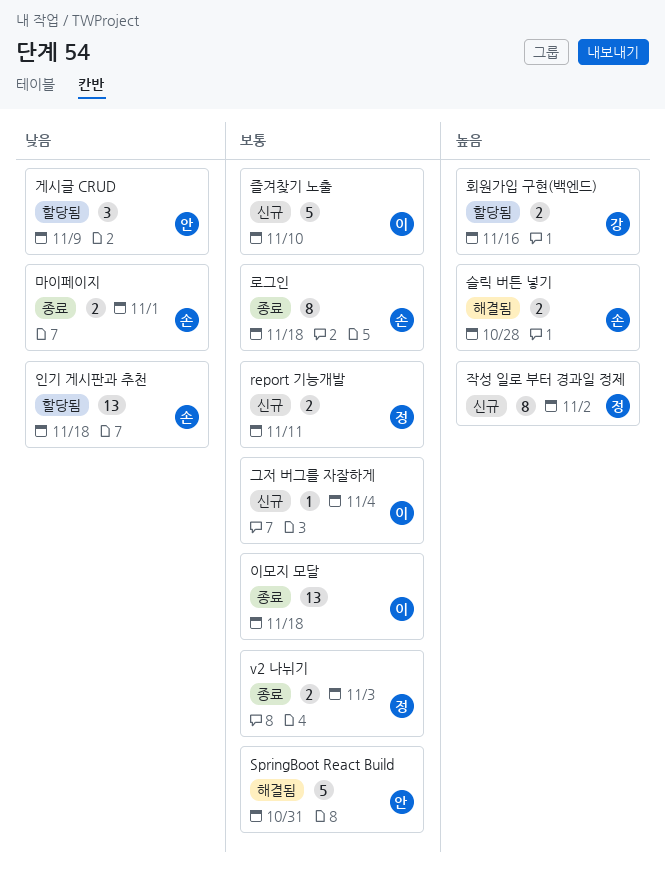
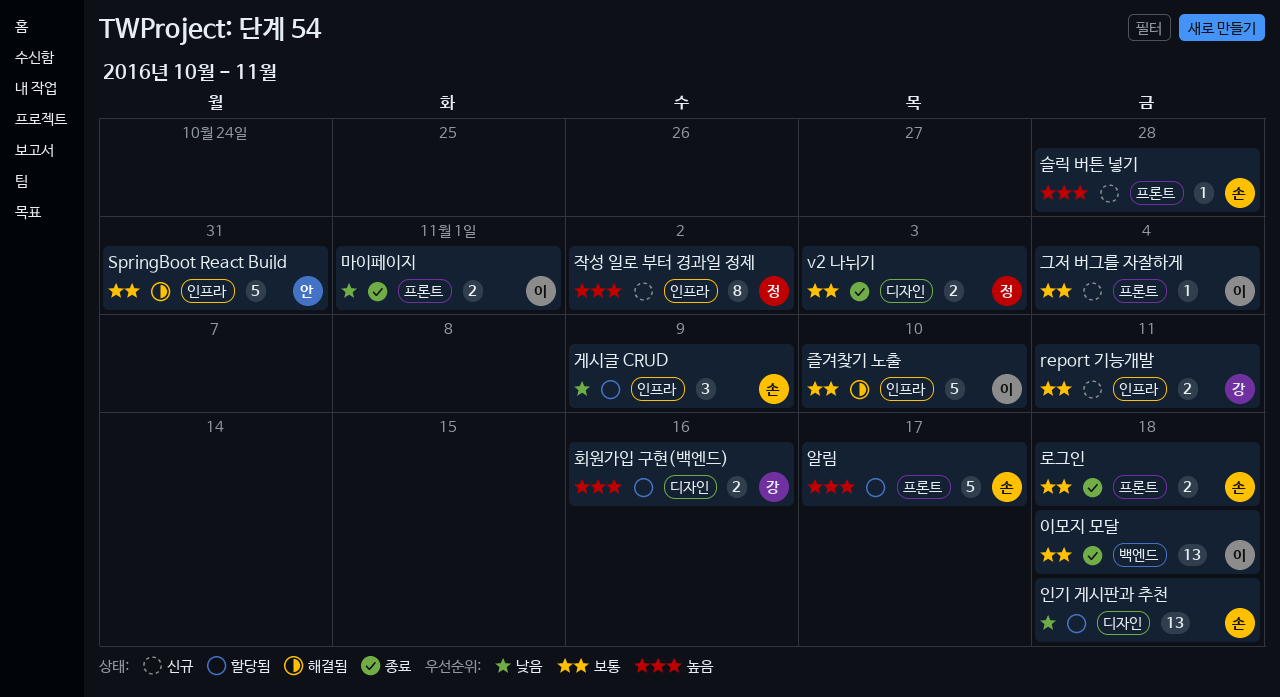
report 기능개발, owner: 정 -> 강
게시글 CRUD, owner: 안 -> 손
로그인, estimate: 8 -> 2
마이페이지, owner: 손 -> 이
슬릭 버튼 넣기, status: 해결됨 -> 신규
슬릭 버튼 넣기, estimate: 2 -> 1
알림: none -> present
즐겨찾기 노출, status: 신규 -> 해결됨

